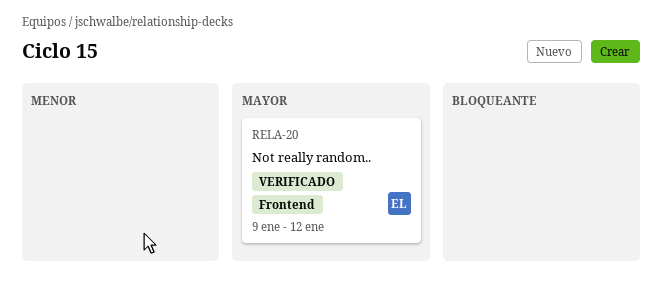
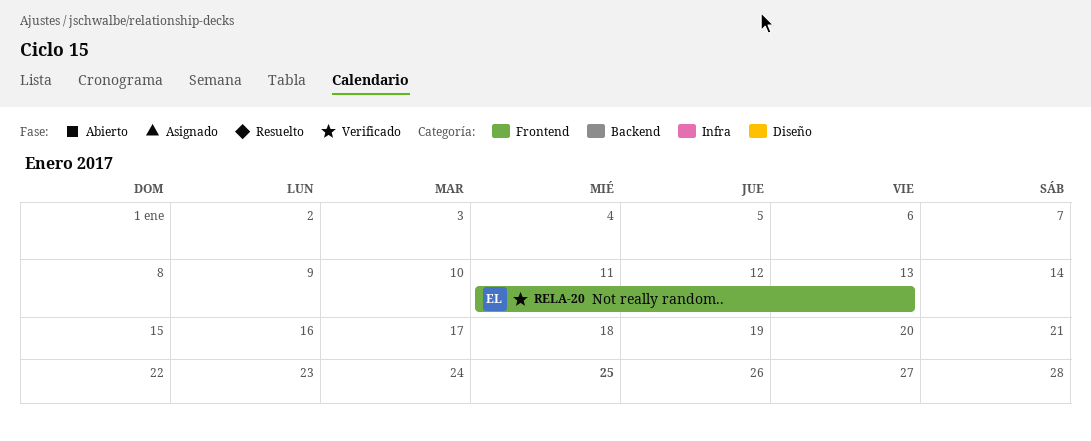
RELA-20, start: Jan 9 -> Jan 11
RELA-20, due: Jan 12 -> Jan 13

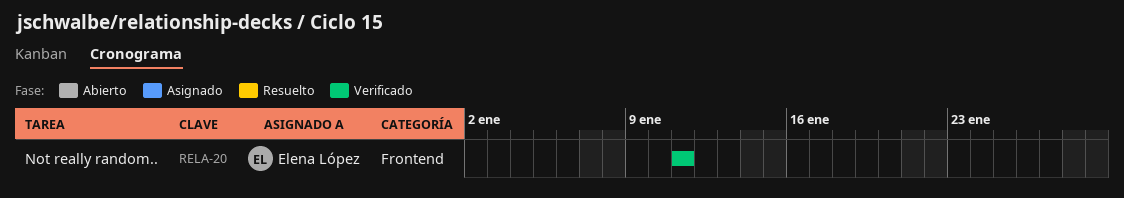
RELA-20, due: Jan 13 -> Jan 11

